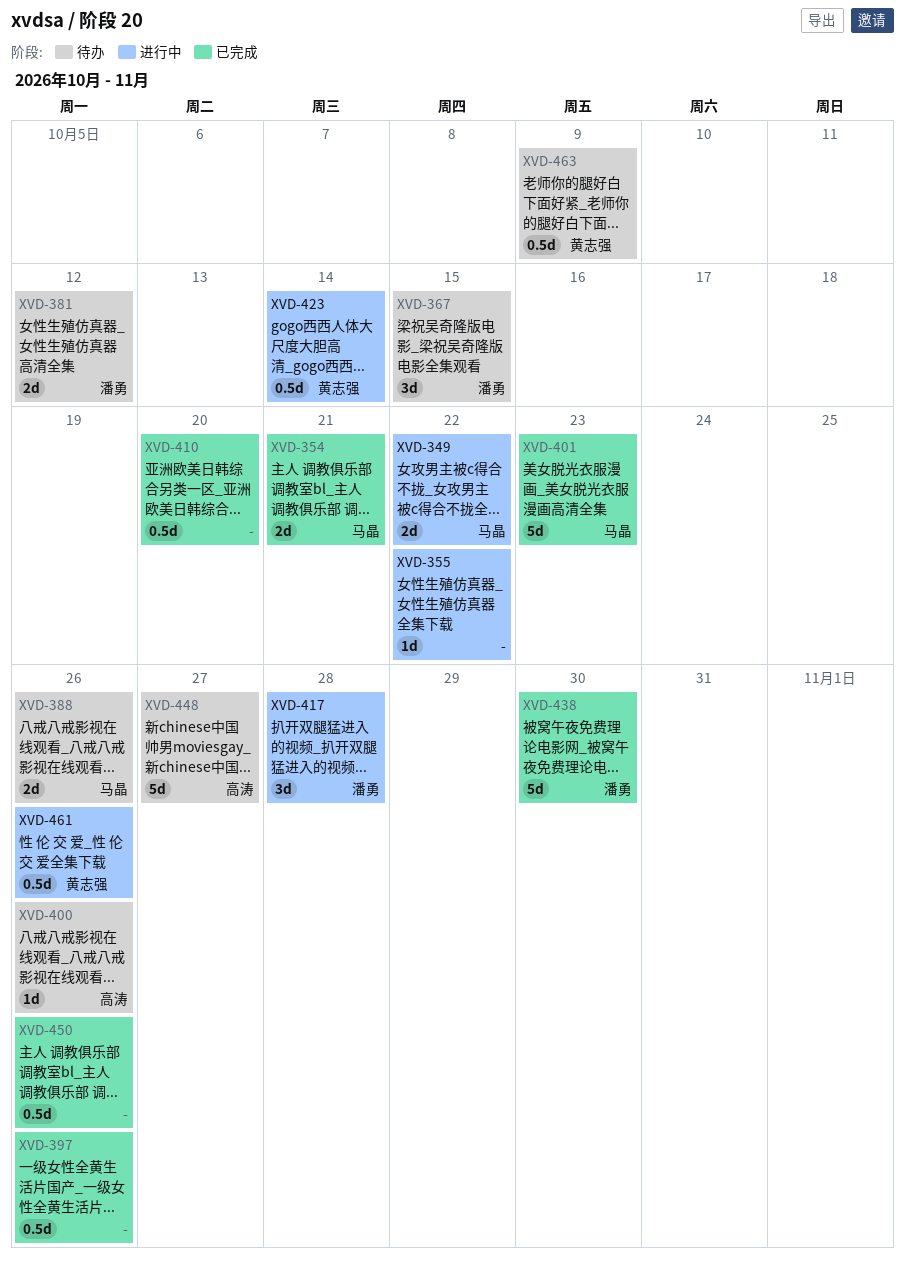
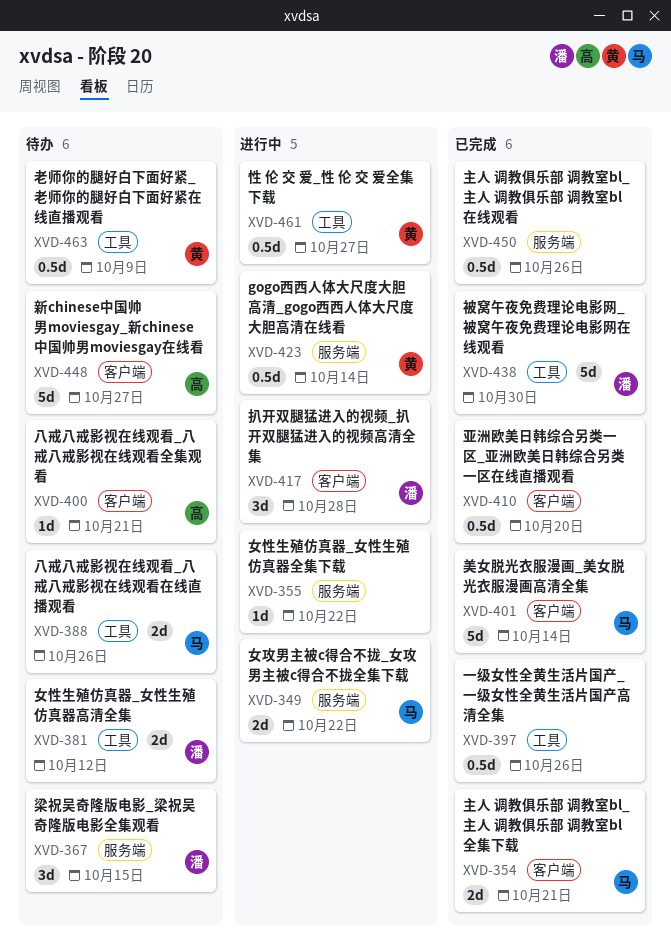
XVD-400, due: Oct 26 -> Oct 21
XVD-401, due: Oct 23 -> Oct 14
XVD-461, due: Oct 26 -> Oct 27

